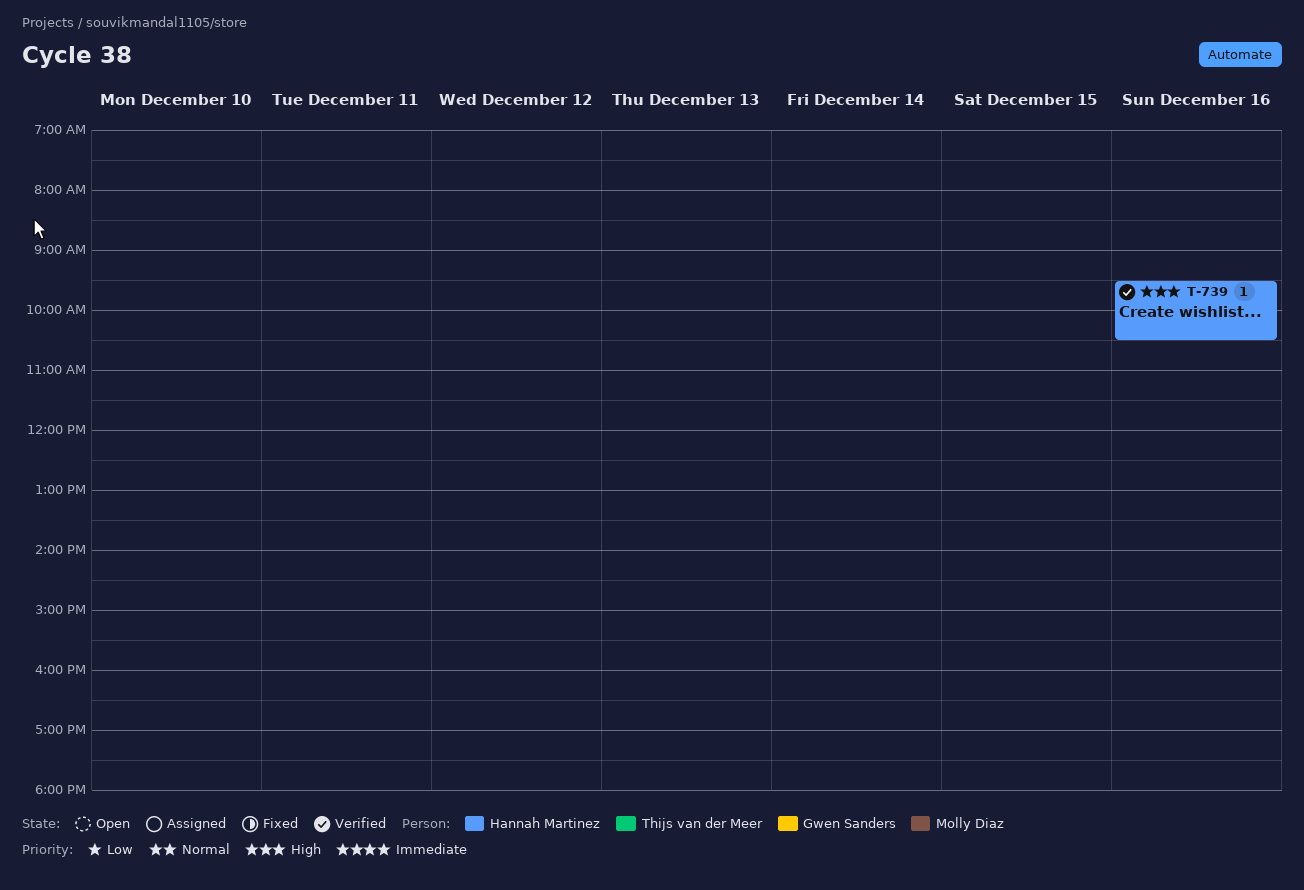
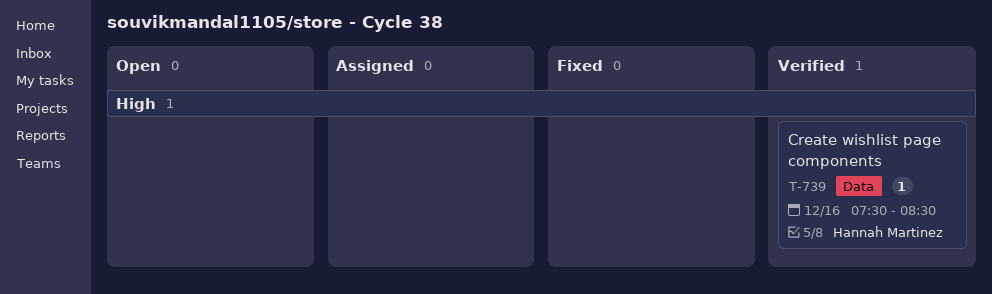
T-739, begins: 09:30 -> 07:30
T-739, ends: 10:30 -> 08:30

